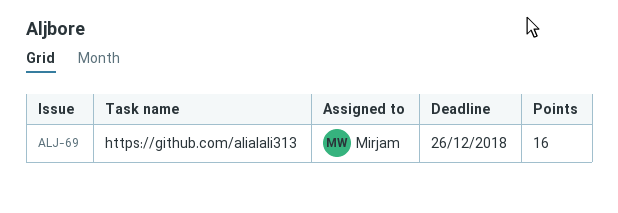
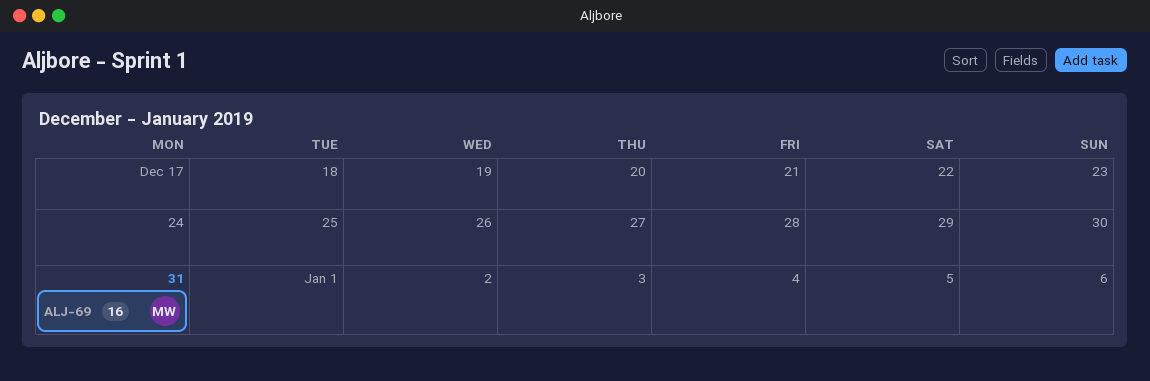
ALJ-69, due: Dec 26 -> Dec 31

